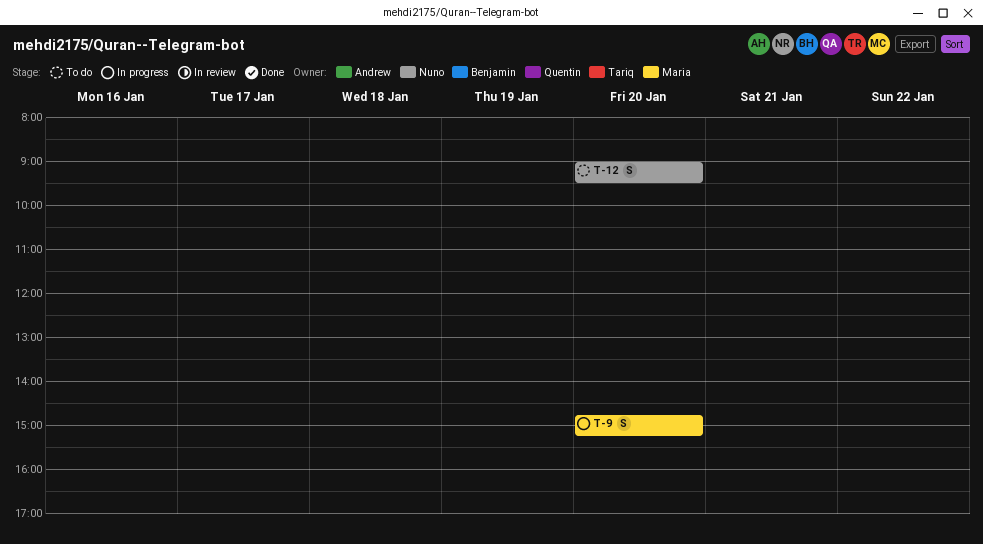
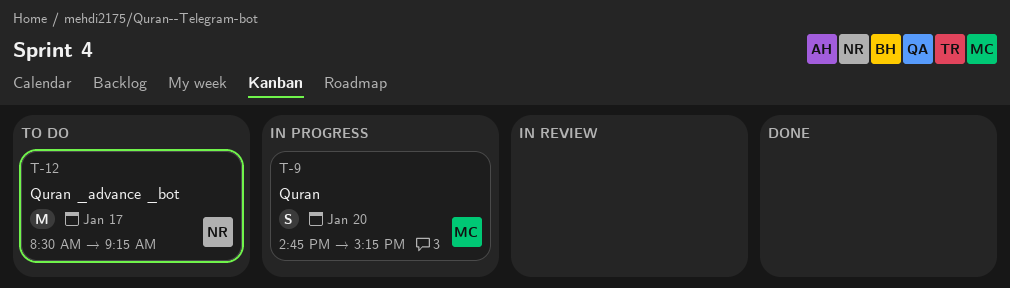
T-12, estimate: S -> M
T-12, day: Jan 20 -> Jan 17
T-12, begins: 09:00 -> 08:30
T-12, ends: 09:30 -> 09:15

